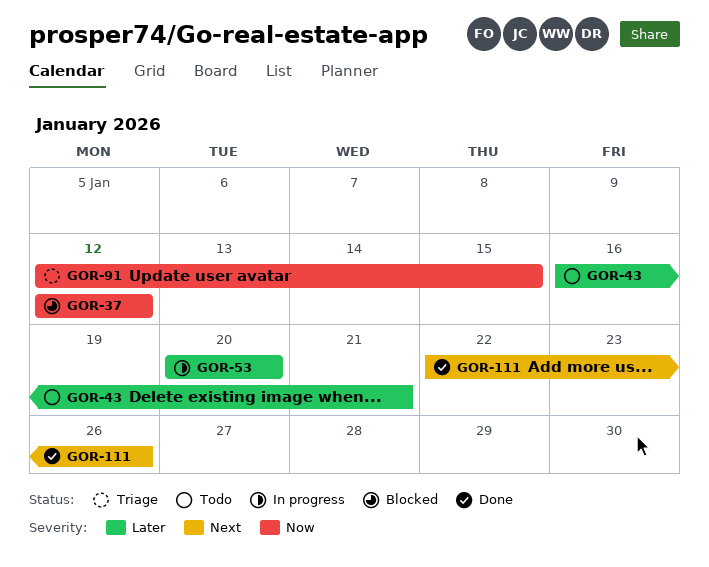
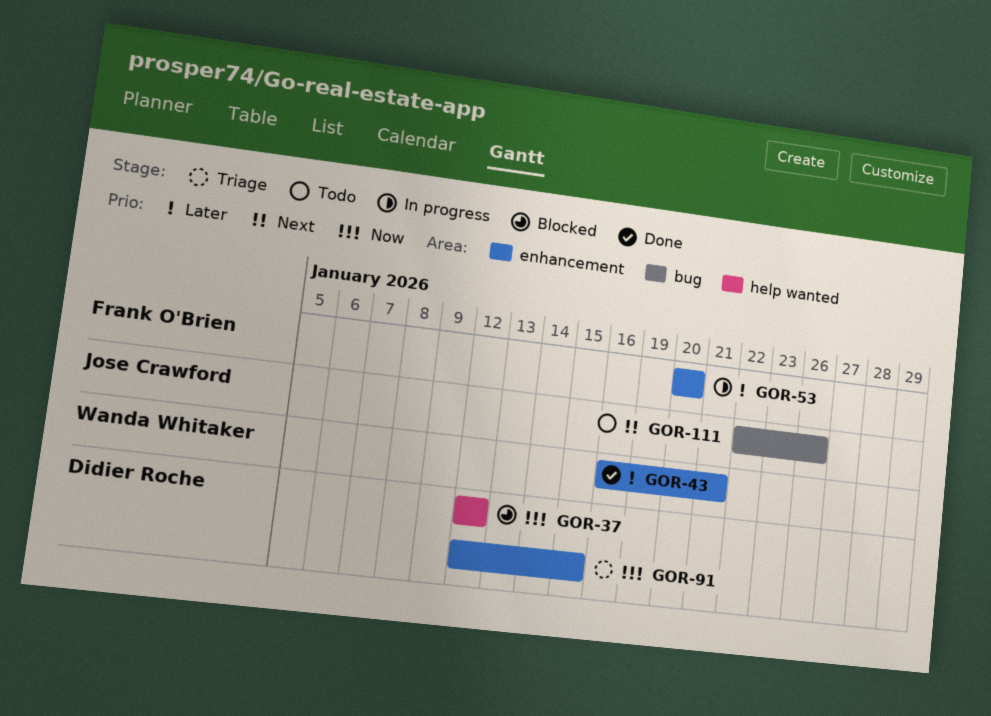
GOR-43, status: Todo -> Done
GOR-111, status: Done -> Todo

